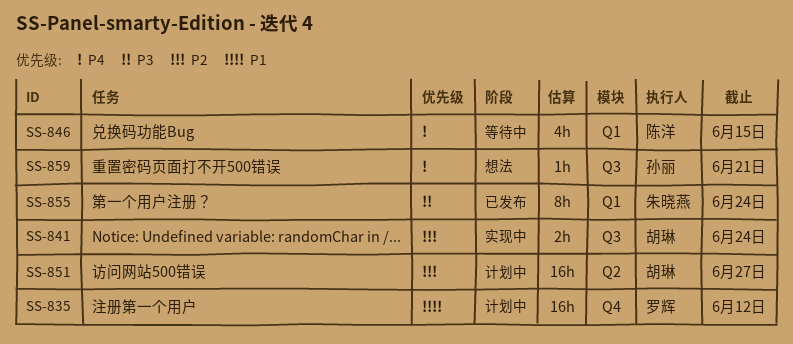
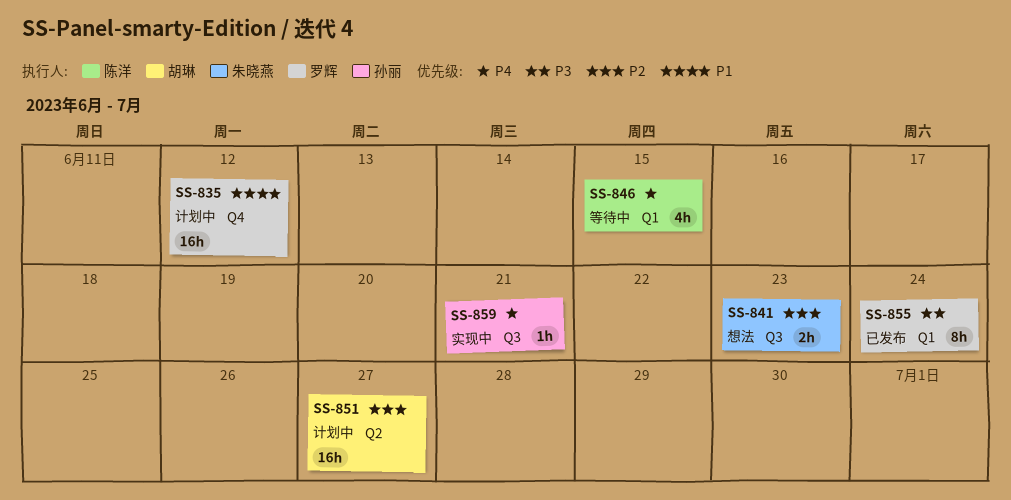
SS-841, status: 实现中 -> 想法
SS-841, owner: 胡琳 -> 朱晓燕
SS-841, due: Jun 24 -> Jun 23
SS-855, owner: 朱晓燕 -> 罗辉
SS-859, status: 想法 -> 实现中

